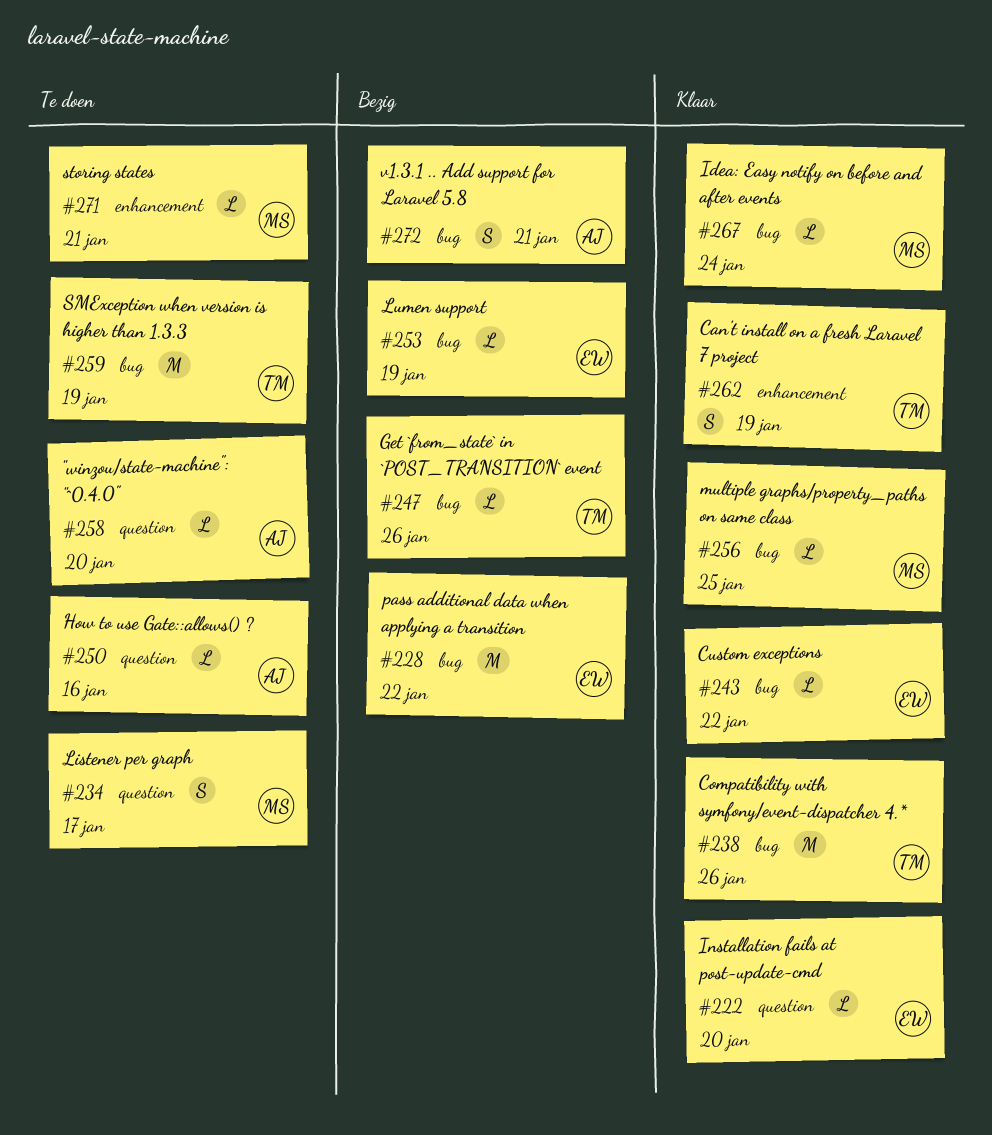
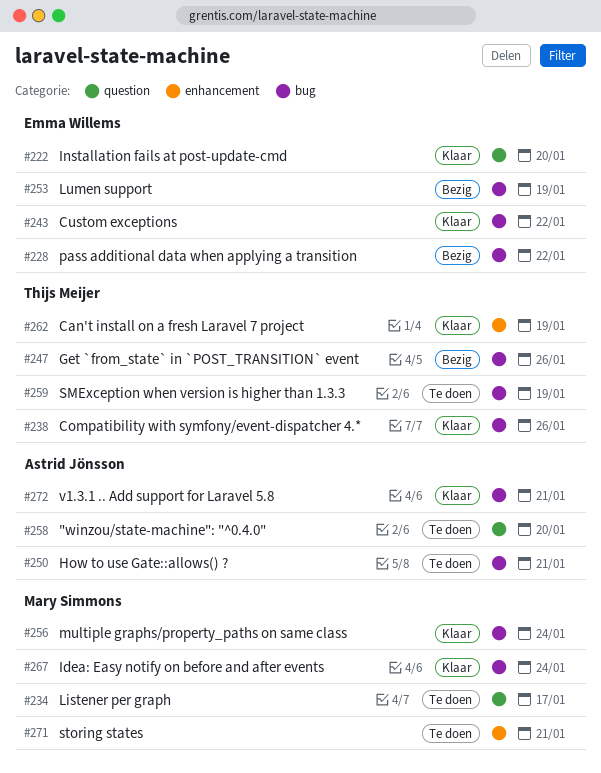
#250, label: question -> bug
#250, due: Jan 16 -> Jan 21
#256, due: Jan 25 -> Jan 24
#272, status: Bezig -> Klaar

